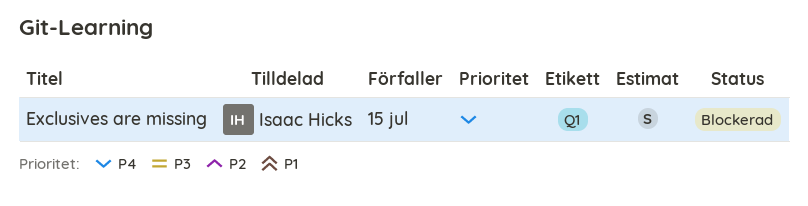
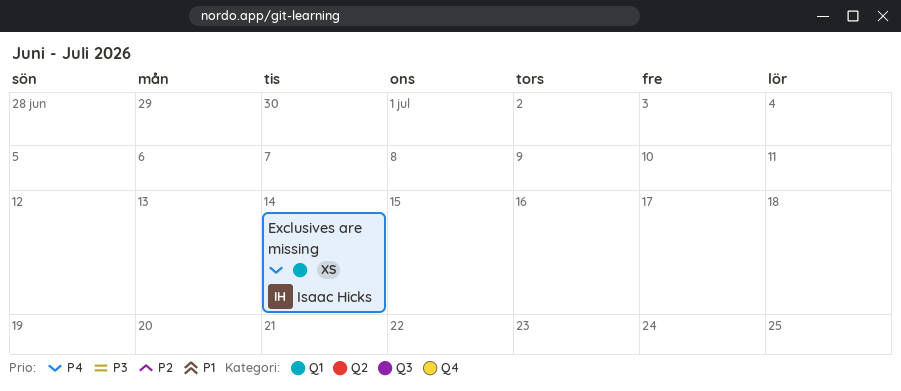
Exclusives are missing, estimate: S -> XS
Exclusives are missing, due: Jul 15 -> Jul 14

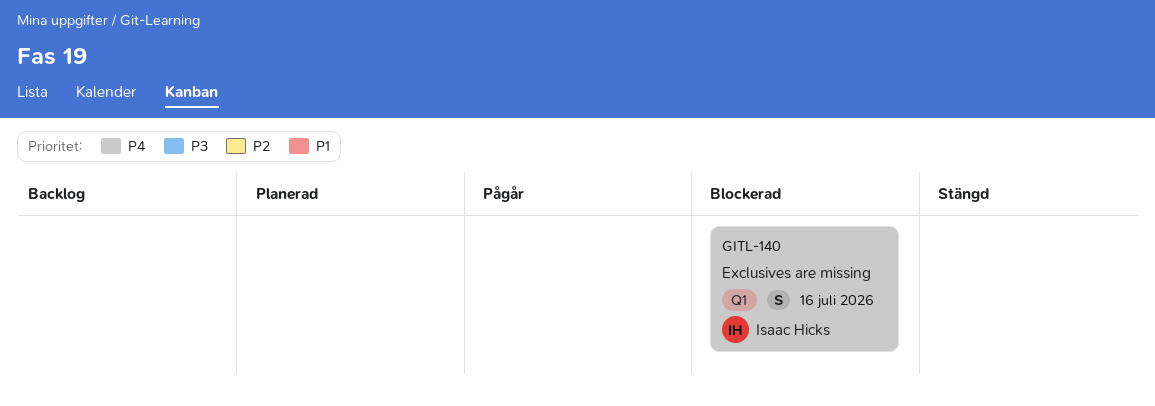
Exclusives are missing, estimate: XS -> S
Exclusives are missing, due: Jul 14 -> Jul 16

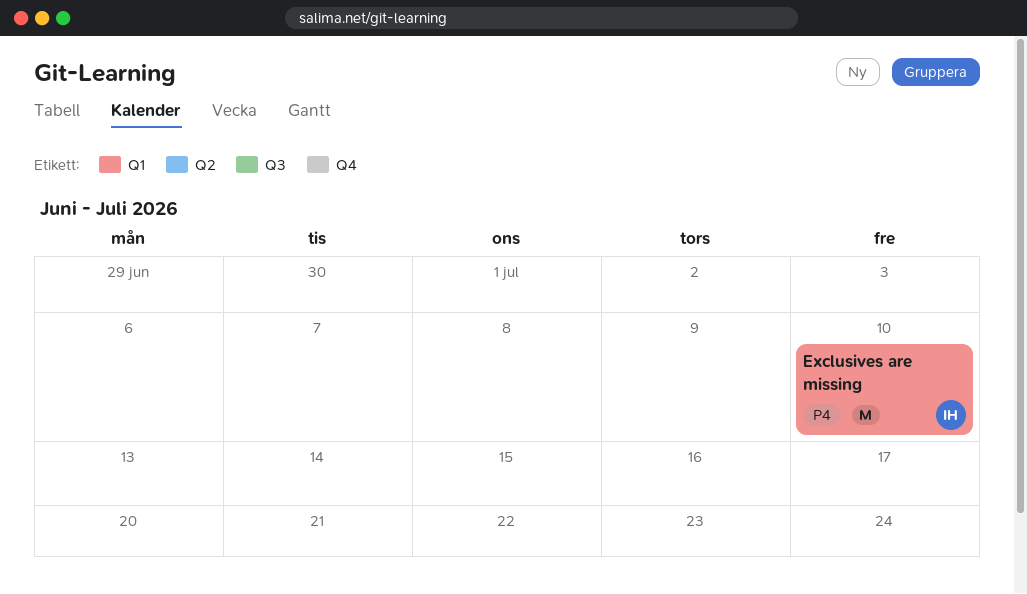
Exclusives are missing, estimate: S -> M
Exclusives are missing, due: Jul 16 -> Jul 10

